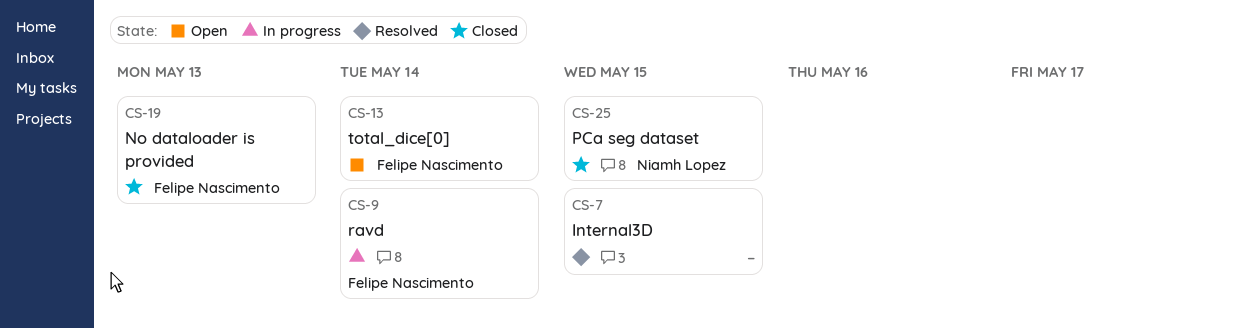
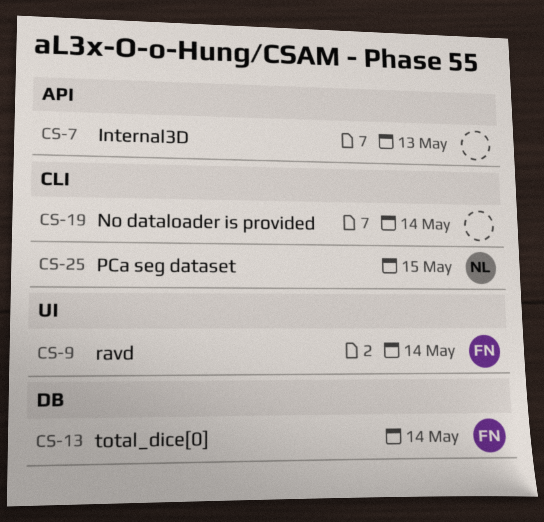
CS-7, due: May 15 -> May 13
CS-19, owner: Felipe Nascimento -> none
CS-19, due: May 13 -> May 14

